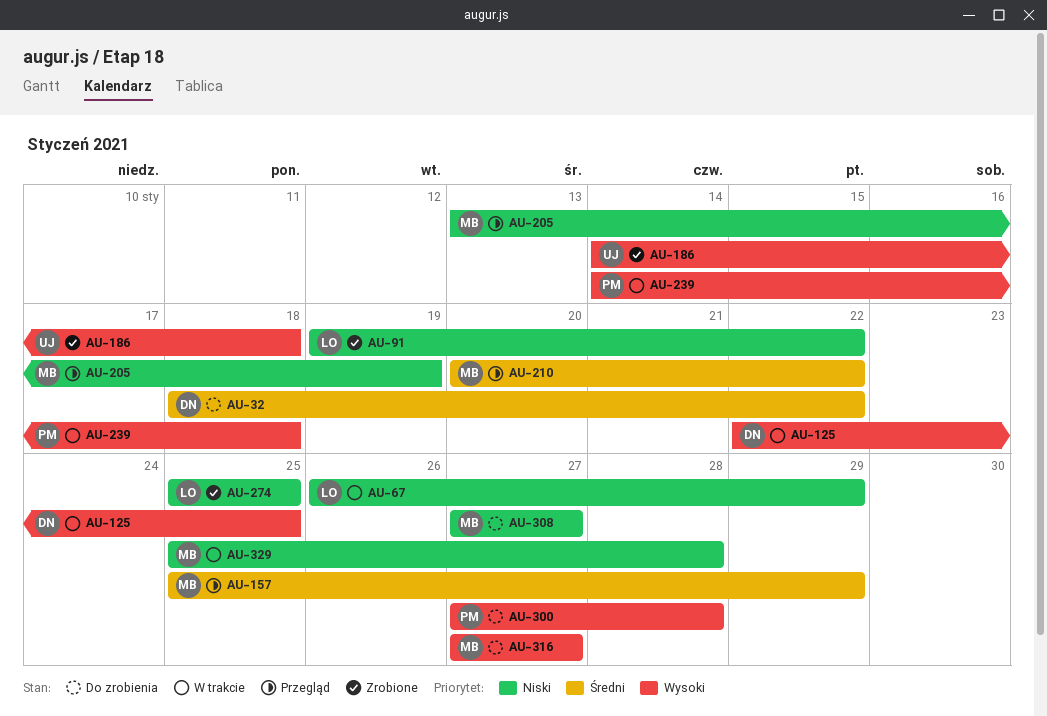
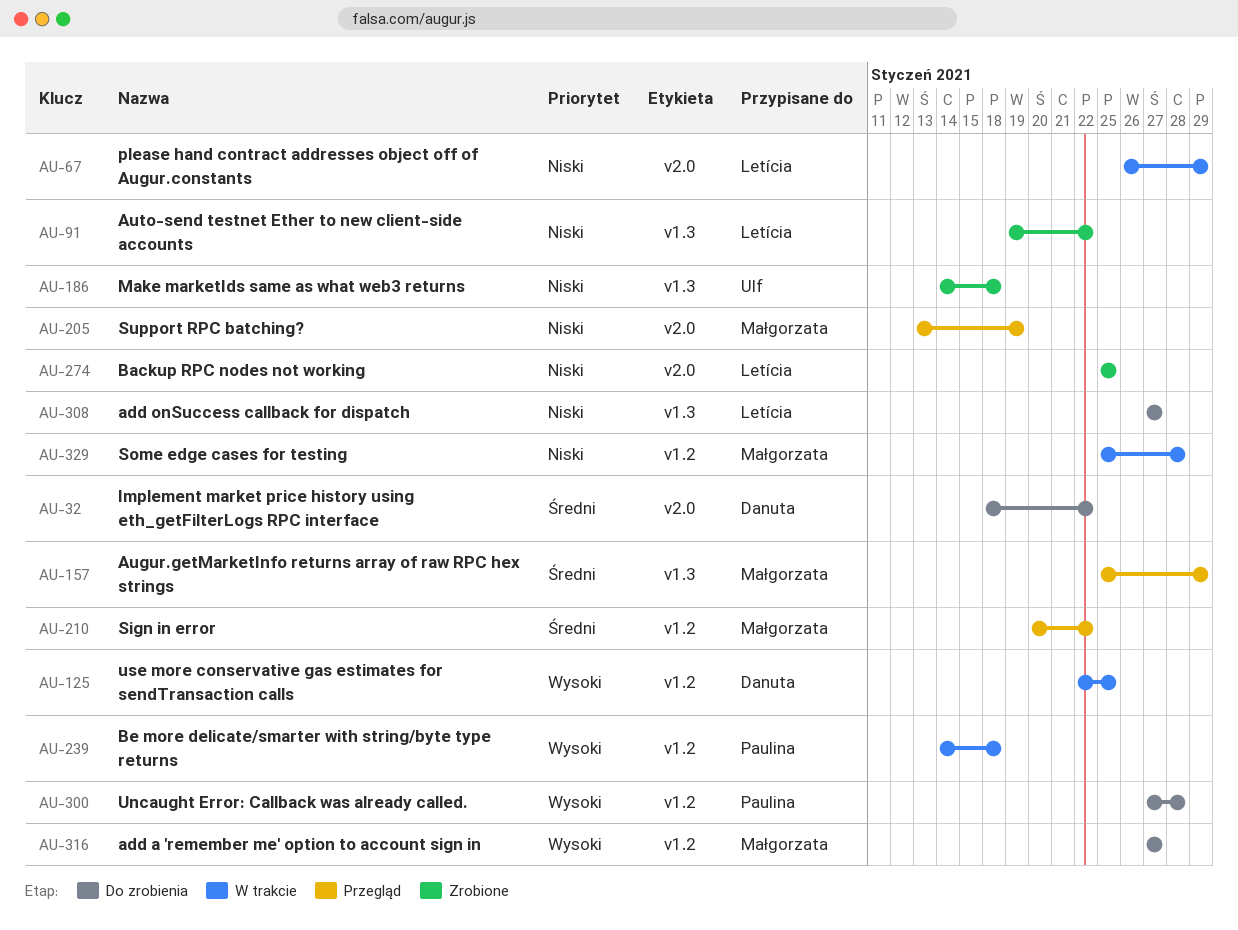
AU-186, priority: Wysoki -> Niski
AU-308, owner: Małgorzata -> Letícia

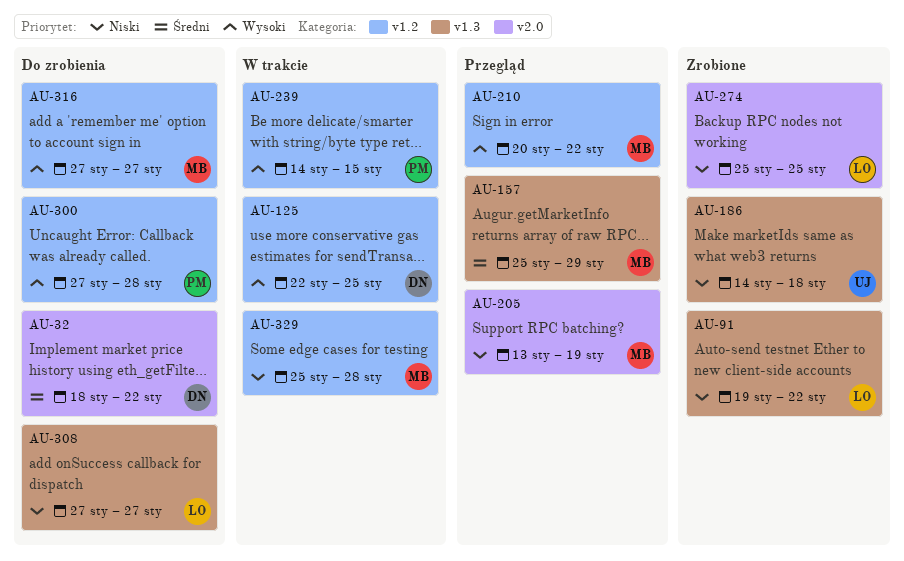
AU-67: present -> none
AU-210, priority: Średni -> Wysoki
AU-239, due: Jan 18 -> Jan 15

